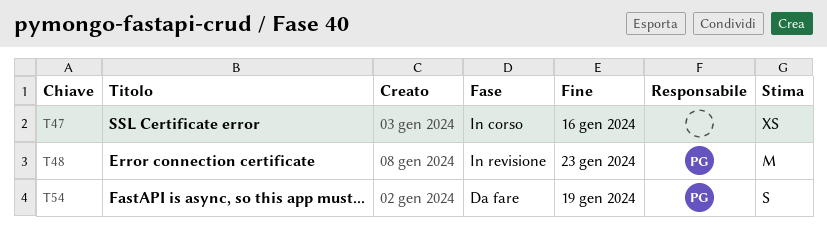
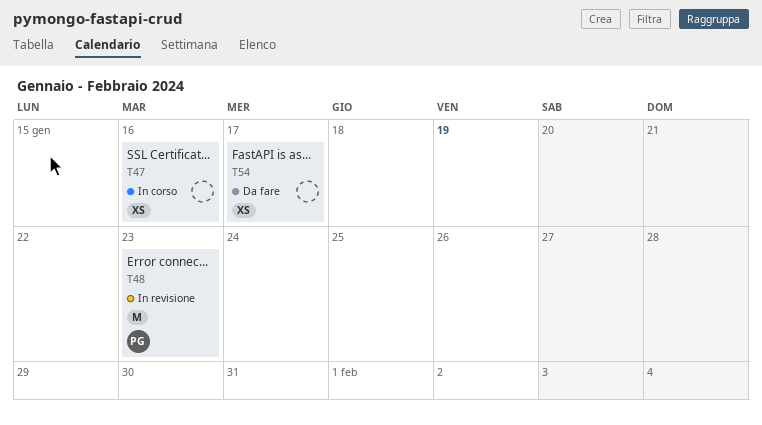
T54, owner: PG -> none
T54, estimate: S -> XS
T54, due: Jan 19 -> Jan 17

